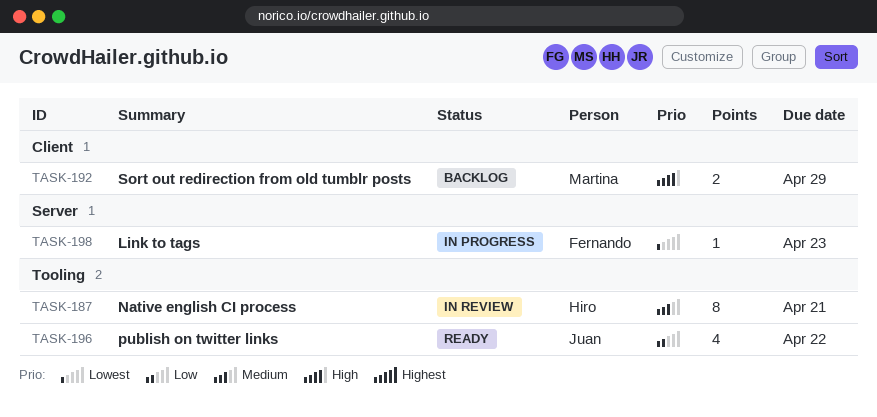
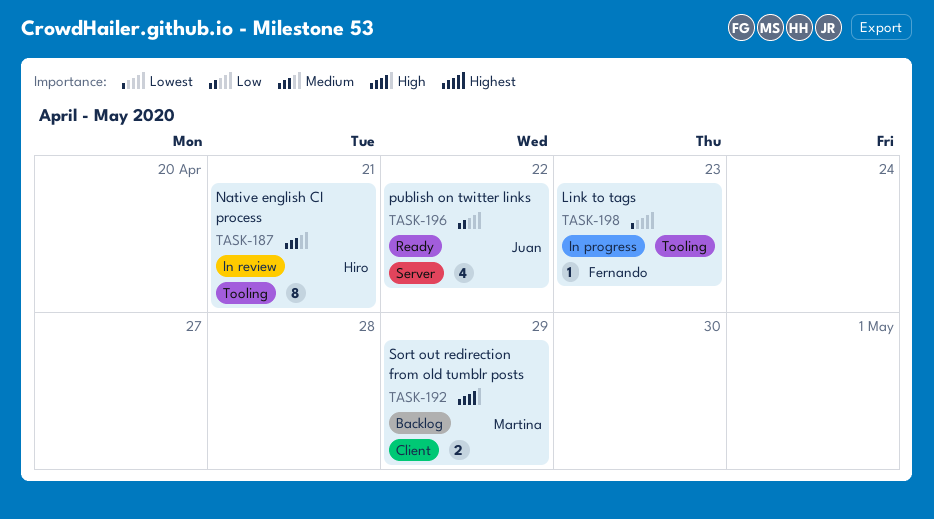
TASK-196, label: Tooling -> Server
TASK-198, label: Server -> Tooling

